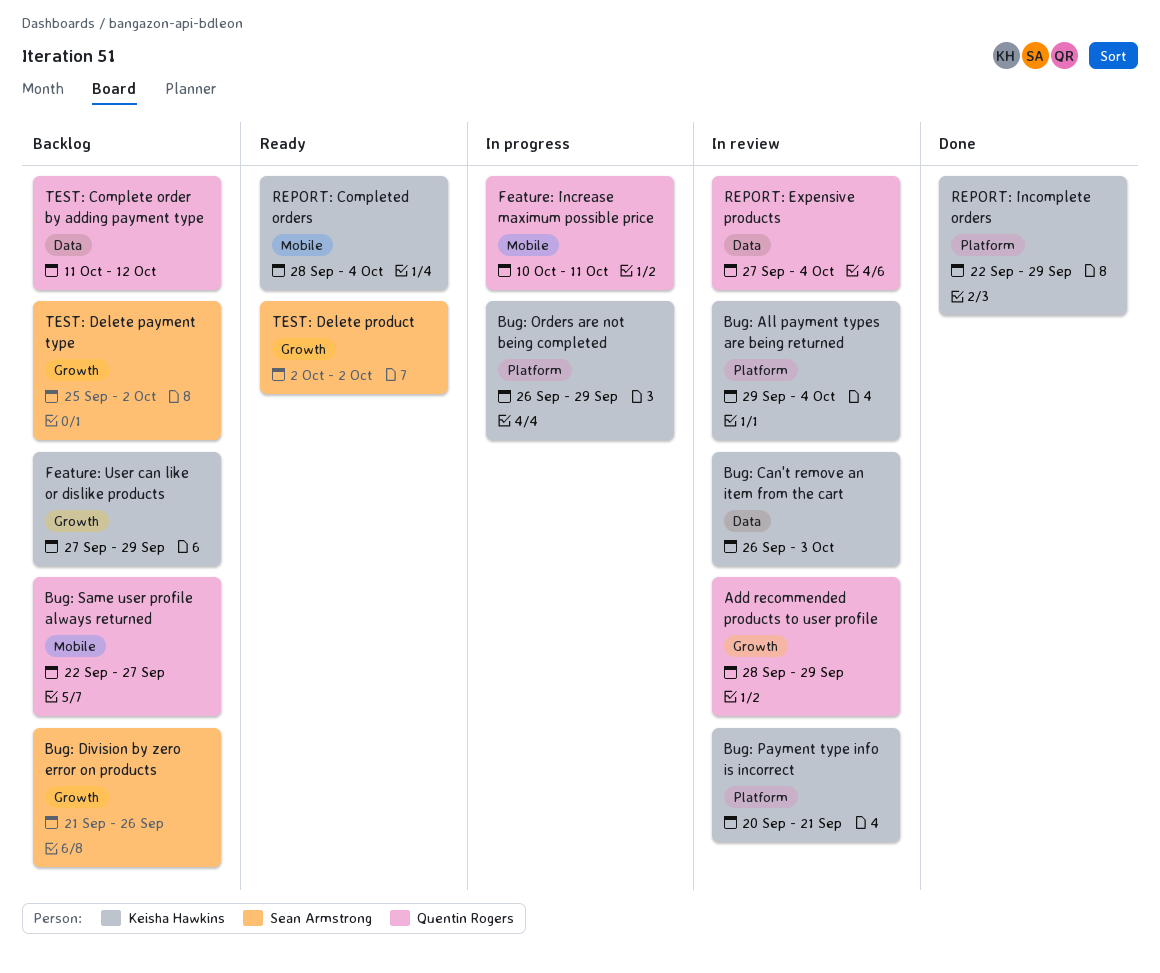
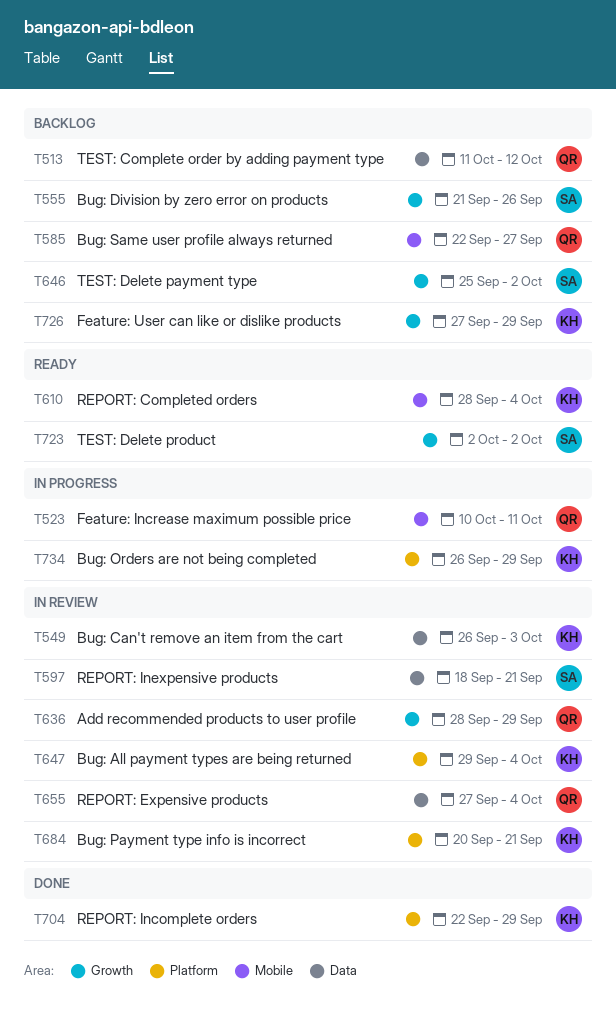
REPORT: Inexpensive products: none -> present

